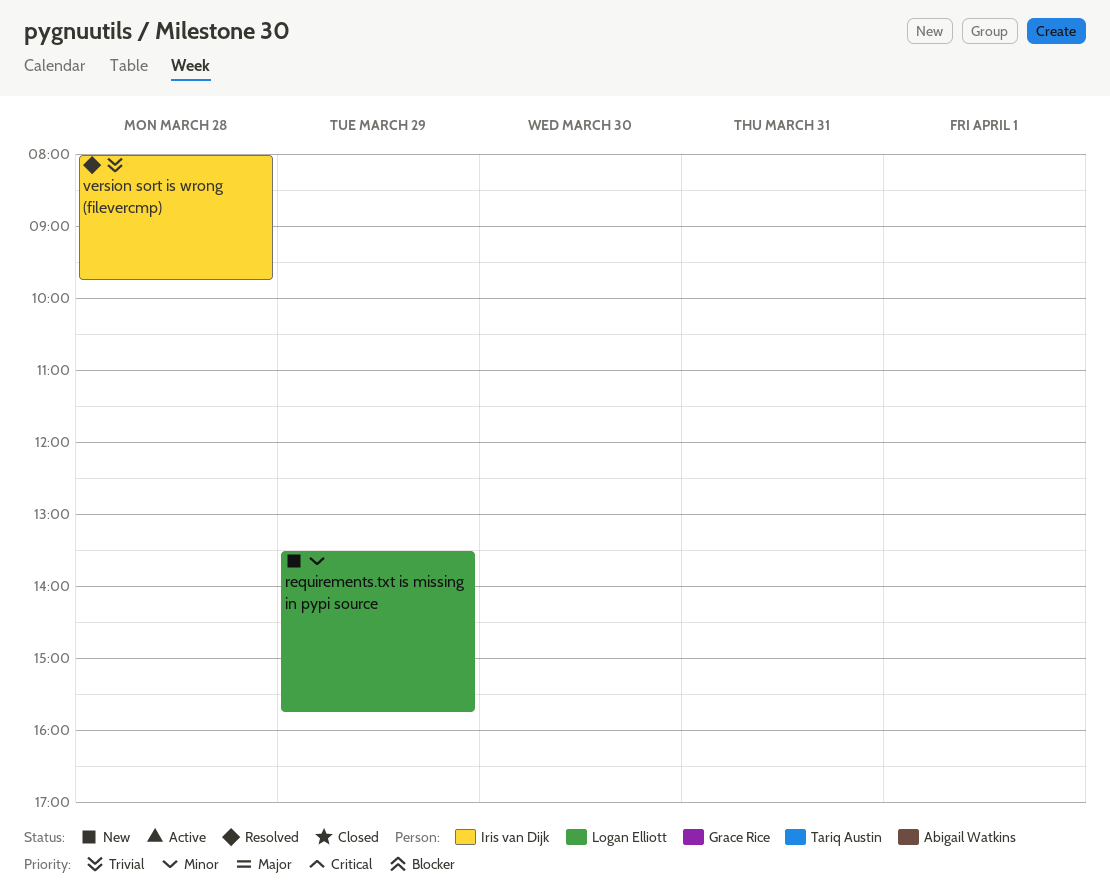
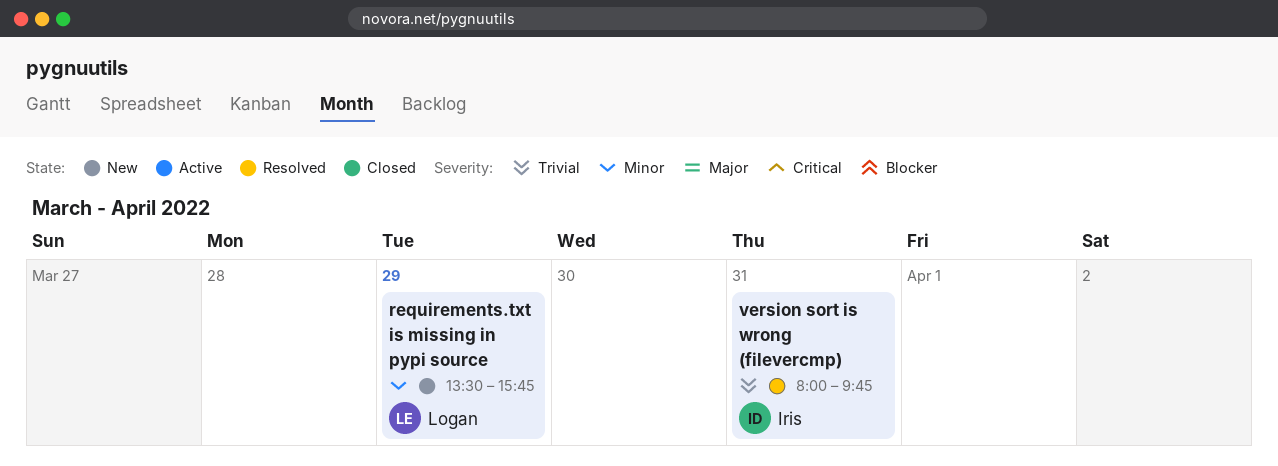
version sort is wrong (filevercmp), day: Mar 28 -> Mar 31

